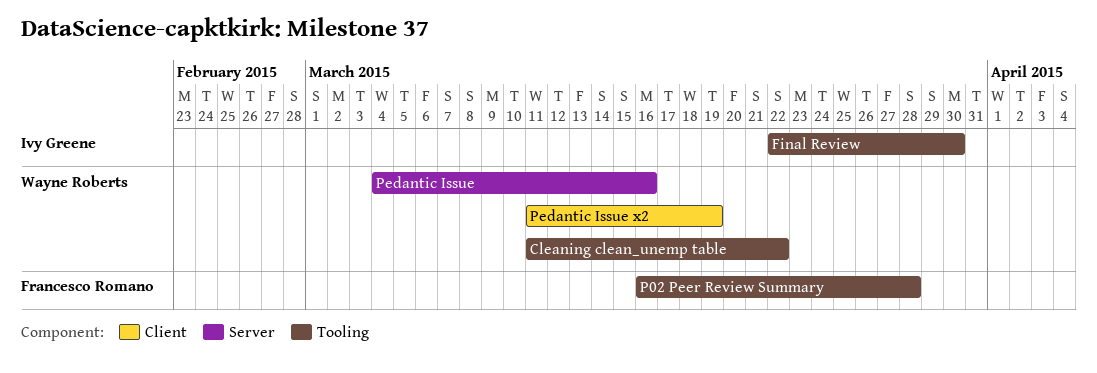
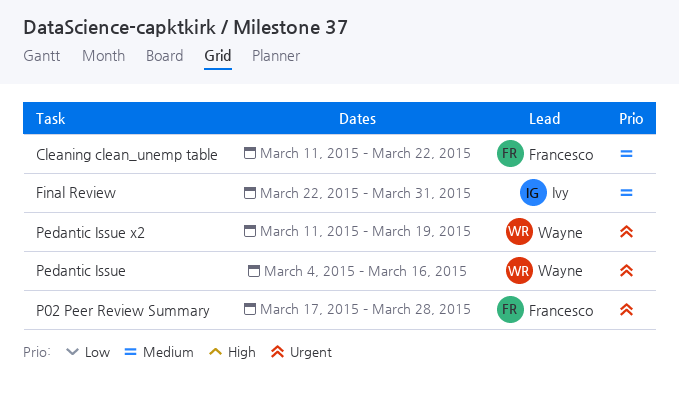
Cleaning clean_unemp table, owner: Wayne Roberts -> Francesco Romano
Final Review, due: Mar 30 -> Mar 31
P02 Peer Review Summary, start: Mar 16 -> Mar 17

